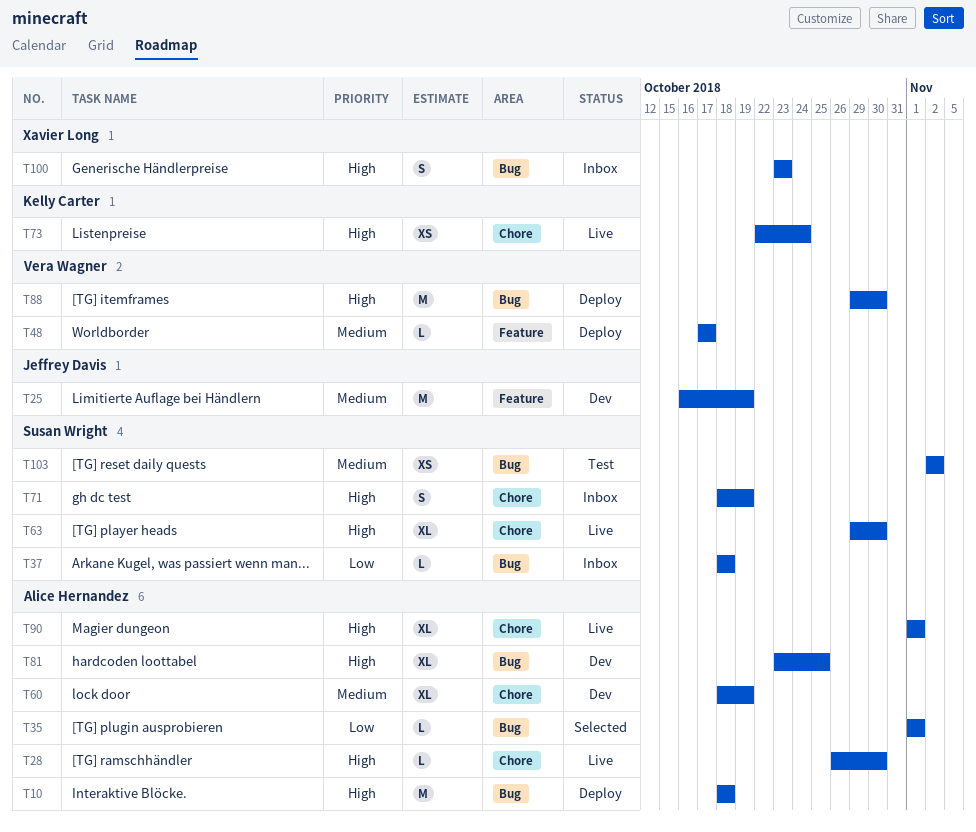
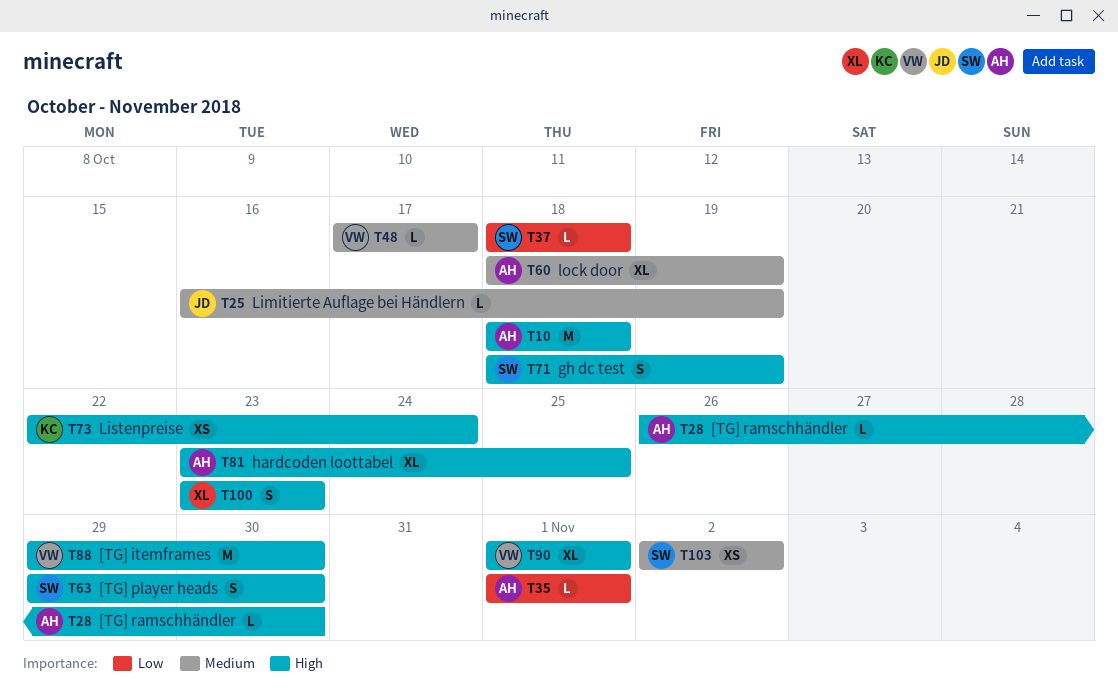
T25, estimate: M -> L
T63, estimate: XL -> S
T90, owner: Alice Hernandez -> Vera Wagner

